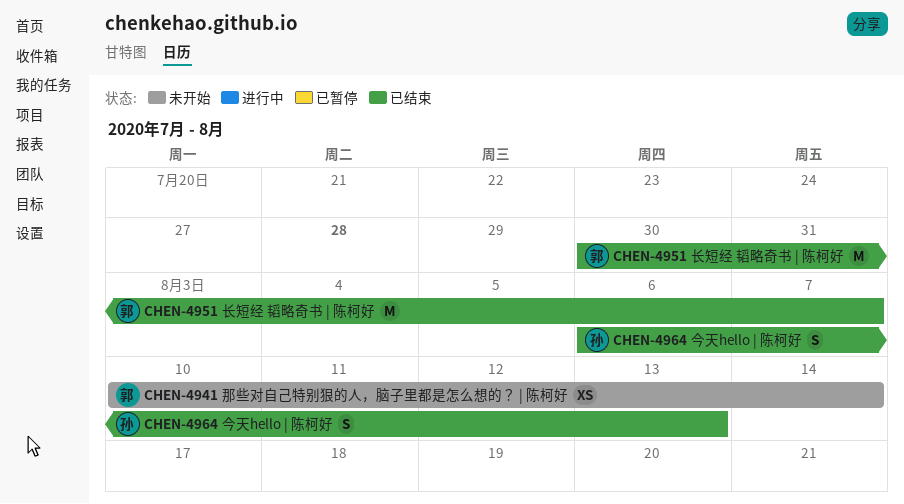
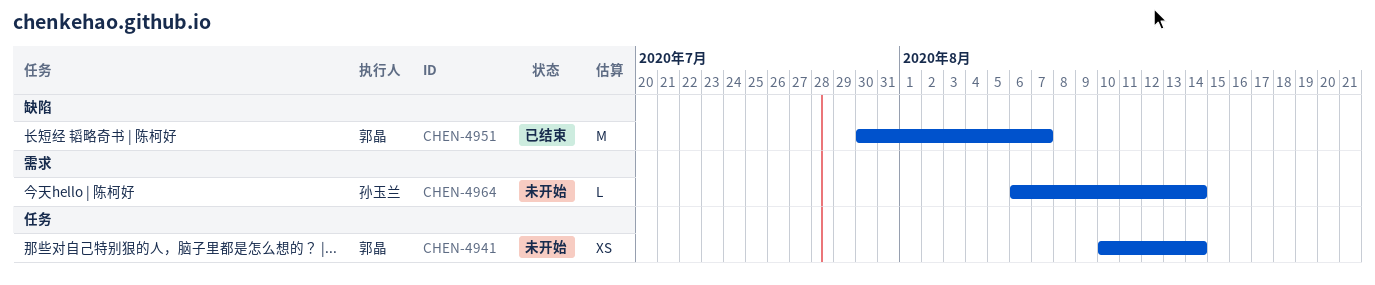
CHEN-4964, status: 已结束 -> 未开始
CHEN-4964, estimate: S -> L
CHEN-4964, due: Aug 13 -> Aug 14

